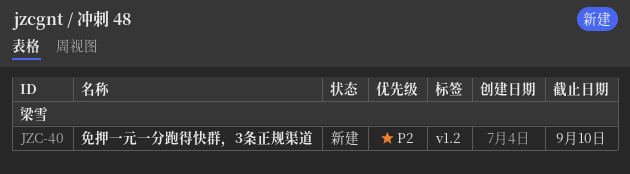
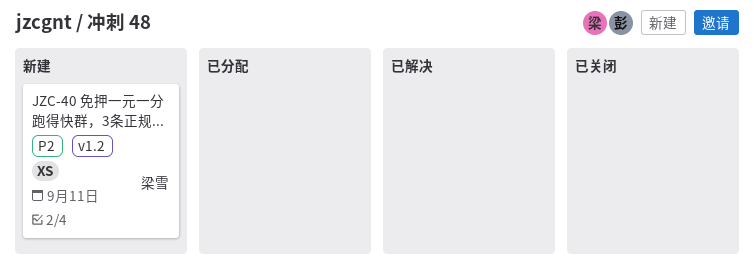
JZC-40, due: Sep 10 -> Sep 11

